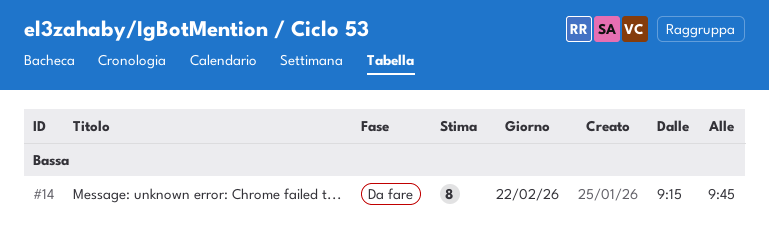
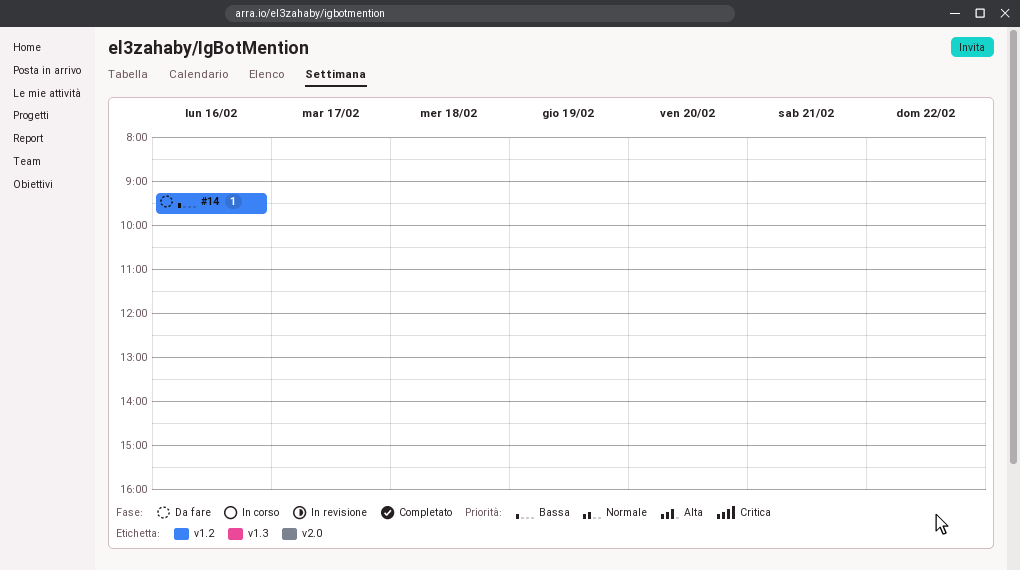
#14, estimate: 8 -> 1
#14, day: Feb 22 -> Feb 16

